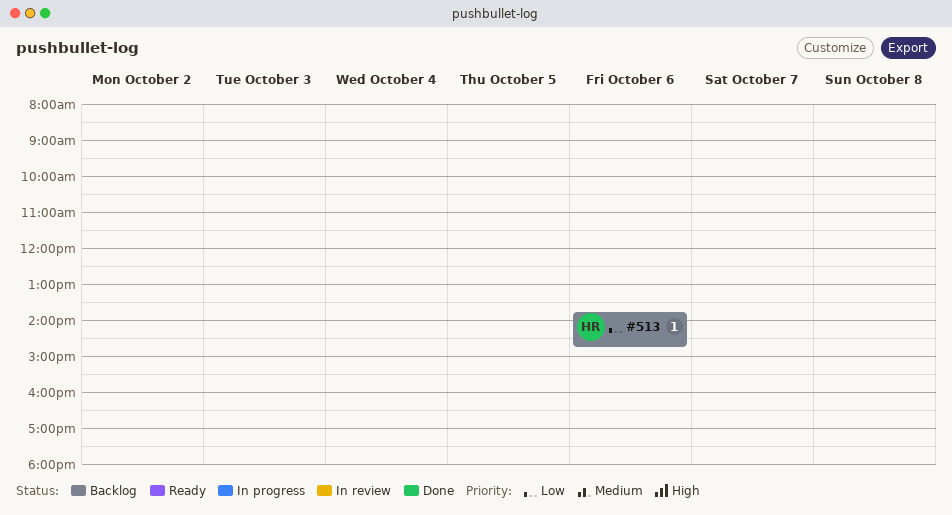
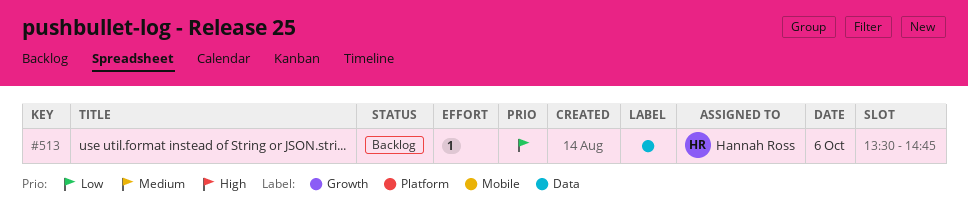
#513, begins: 13:45 -> 13:30

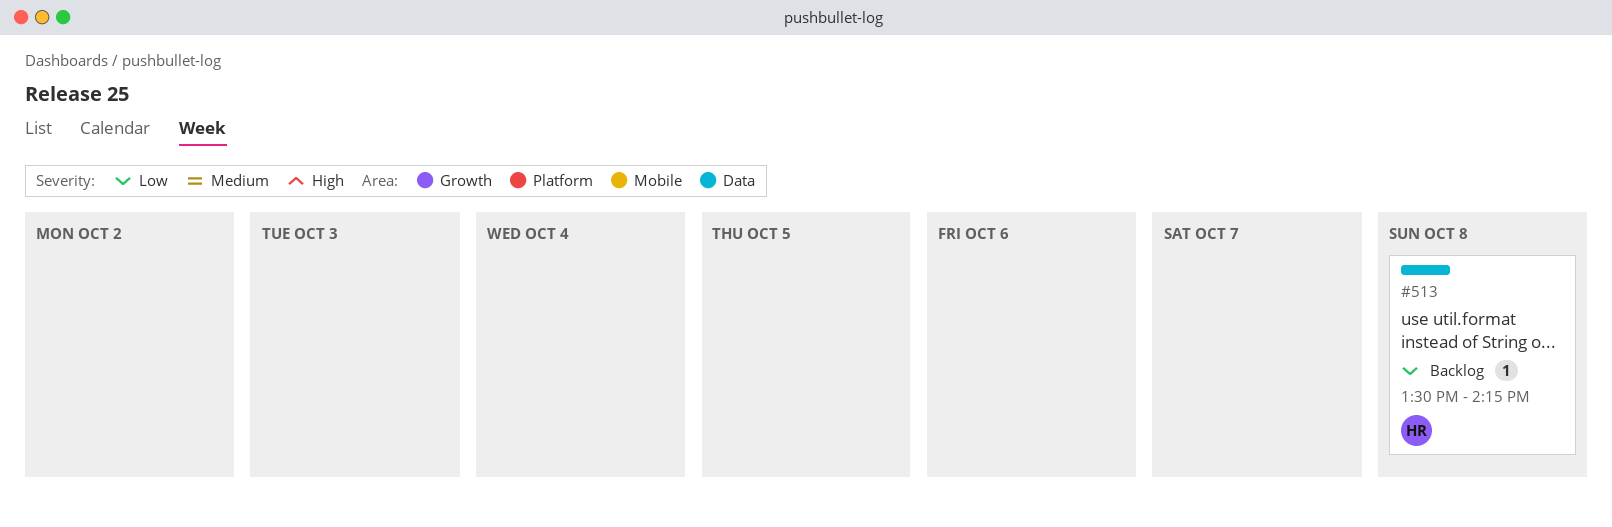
#513, day: Oct 6 -> Oct 8
#513, ends: 14:45 -> 14:15

